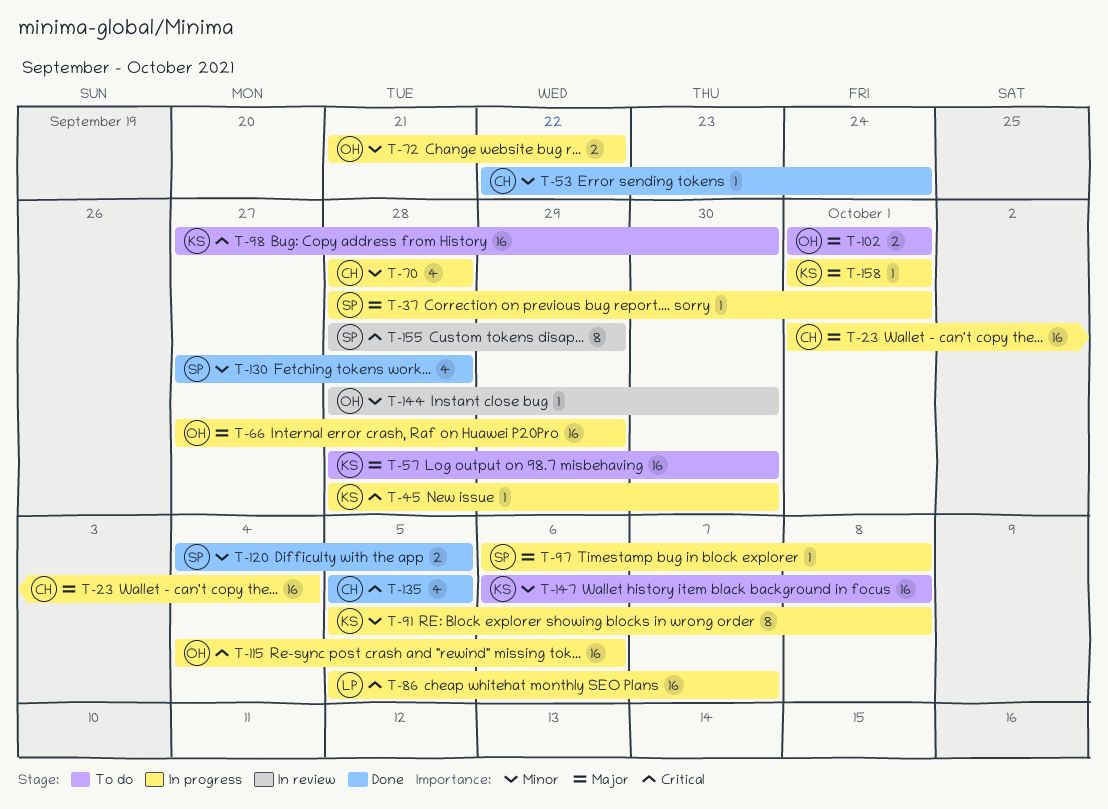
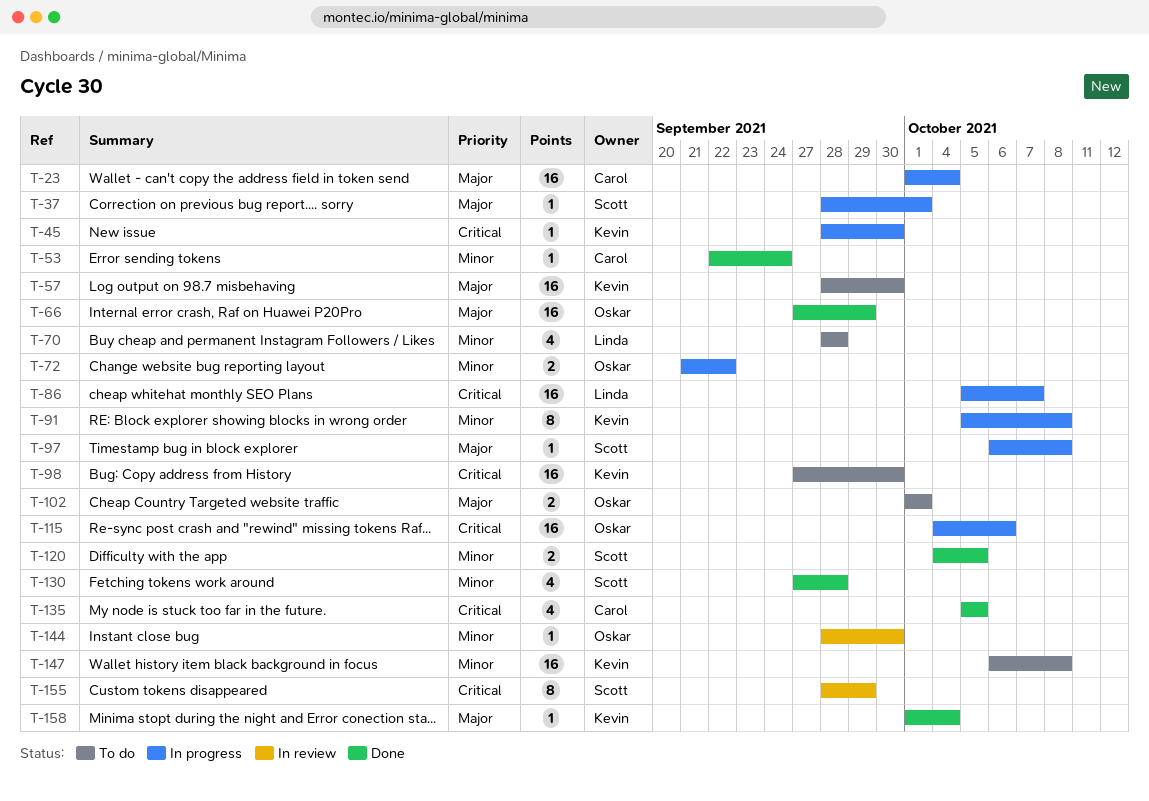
T-66, status: In progress -> Done
T-70, status: In progress -> To do
T-70, owner: Carol -> Linda
T-158, status: In progress -> Done
T-158, due: Oct 1 -> Oct 4

